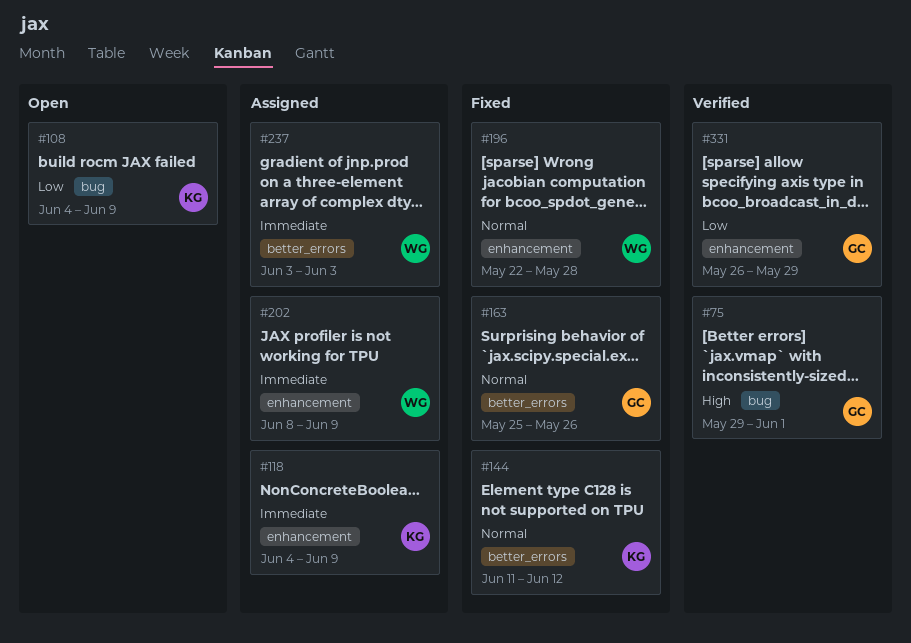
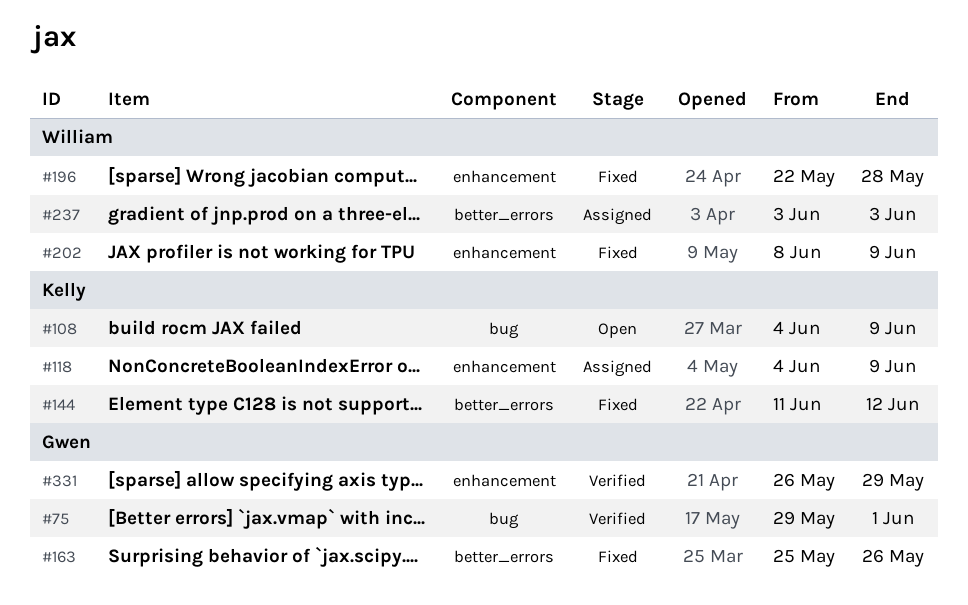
#202, status: Assigned -> Fixed

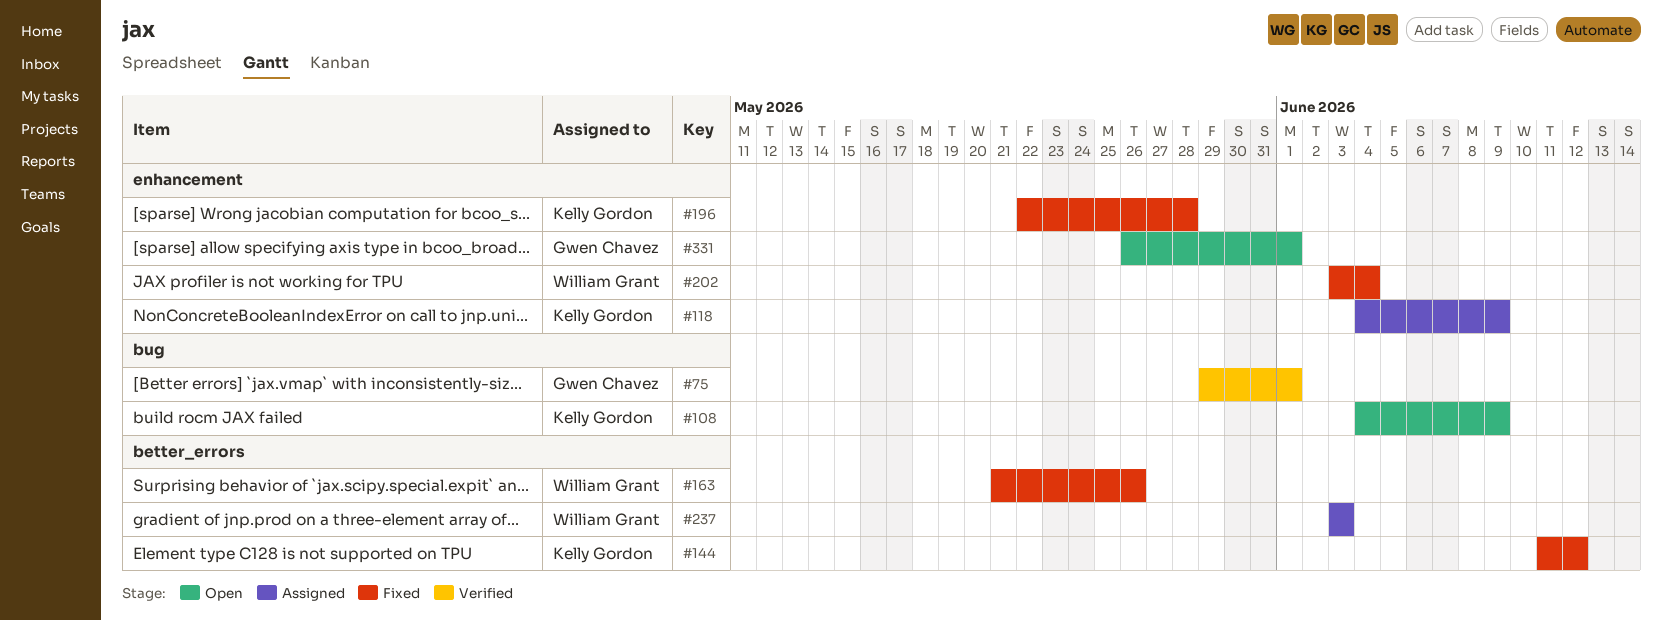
#163, owner: Gwen Chavez -> William Grant
#163, start: May 25 -> May 21
#196, owner: William Grant -> Kelly Gordon
#202, start: Jun 8 -> Jun 3
#202, due: Jun 9 -> Jun 4
#331, status: Verified -> Open
#331, due: May 29 -> Jun 1

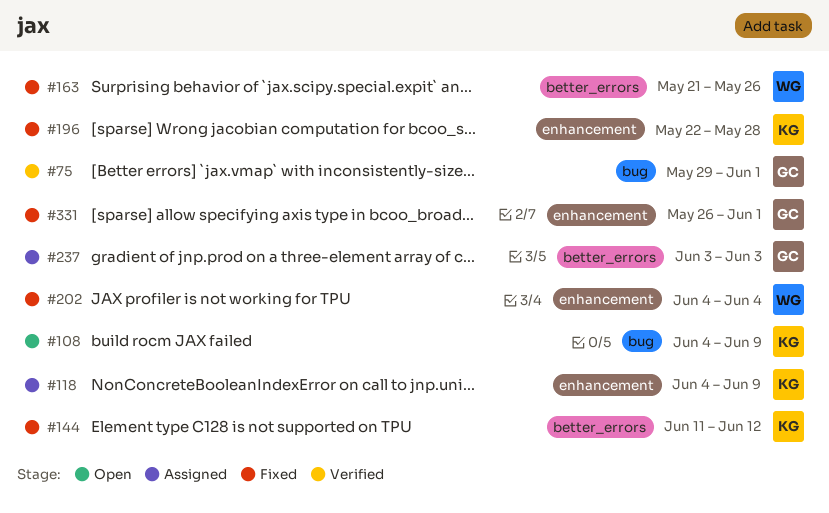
#202, start: Jun 3 -> Jun 4
#237, owner: William Grant -> Gwen Chavez
#331, status: Open -> Fixed

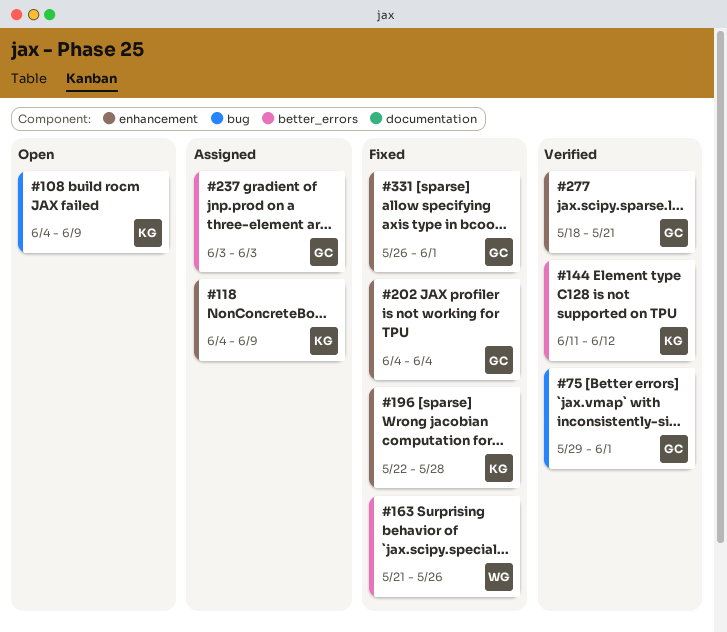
#144, status: Fixed -> Verified
#202, owner: WG -> GC
#277: none -> present

